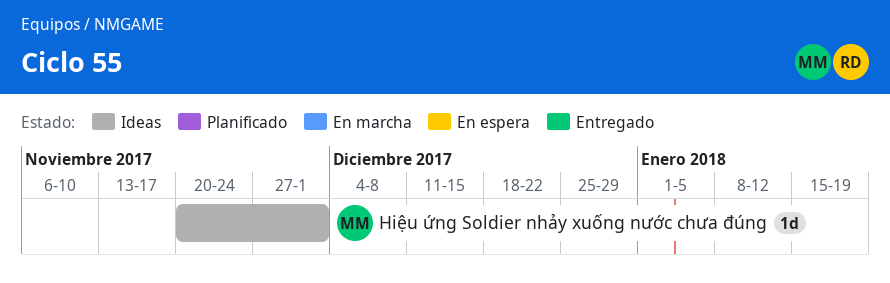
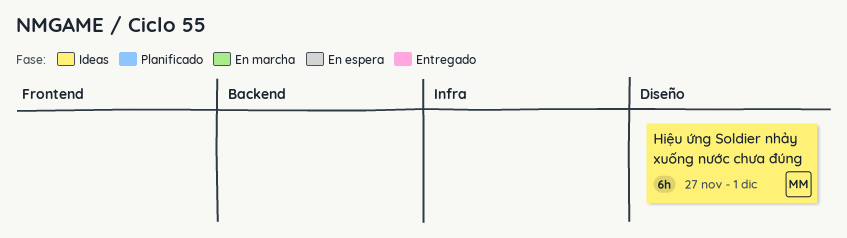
Hiệu ứng Soldier nhảy xuống nước chưa đúng, estimate: 1d -> 6h
Hiệu ứng Soldier nhảy xuống nước chưa đúng, start: Nov 20 -> Nov 27

